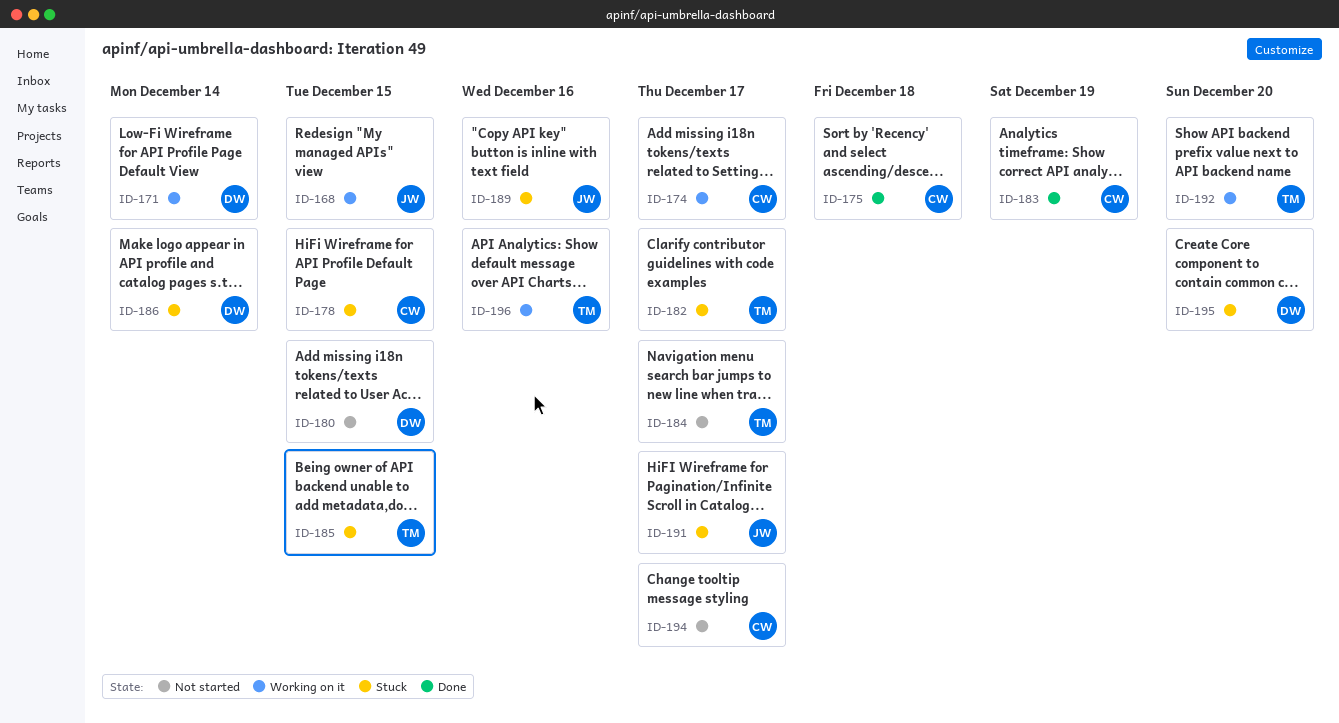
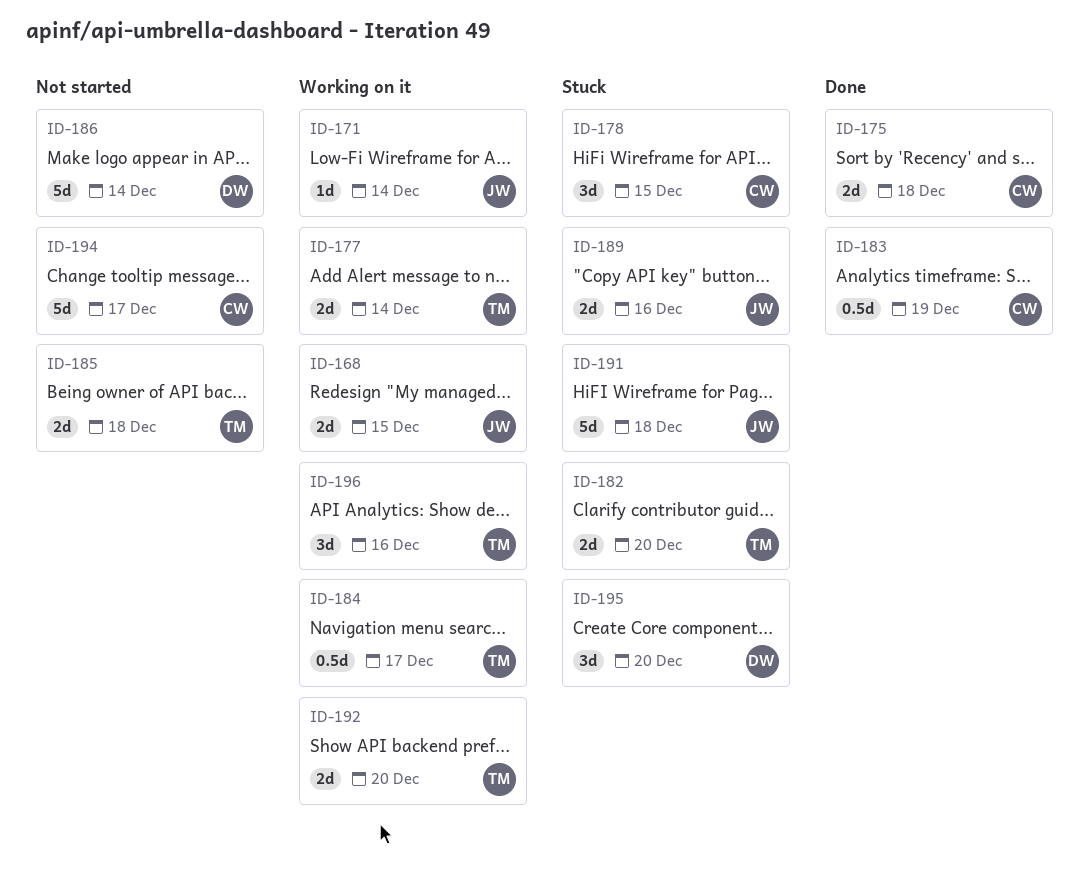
ID-171, owner: DW -> JW
ID-174: present -> none
ID-177: none -> present
ID-180: present -> none
ID-182, due: Dec 17 -> Dec 20
ID-184, status: Not started -> Working on it
ID-185, status: Stuck -> Not started
ID-185, due: Dec 15 -> Dec 18
ID-186, status: Stuck -> Not started
ID-191, due: Dec 17 -> Dec 18

